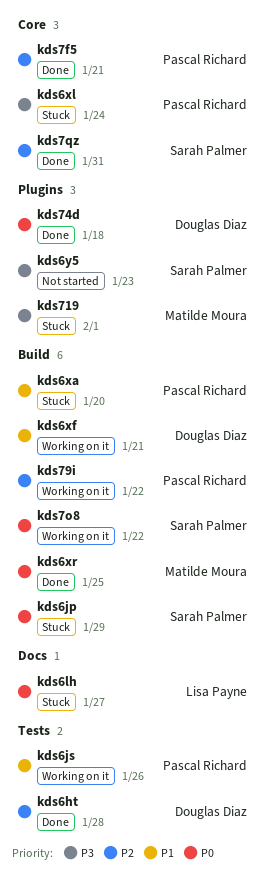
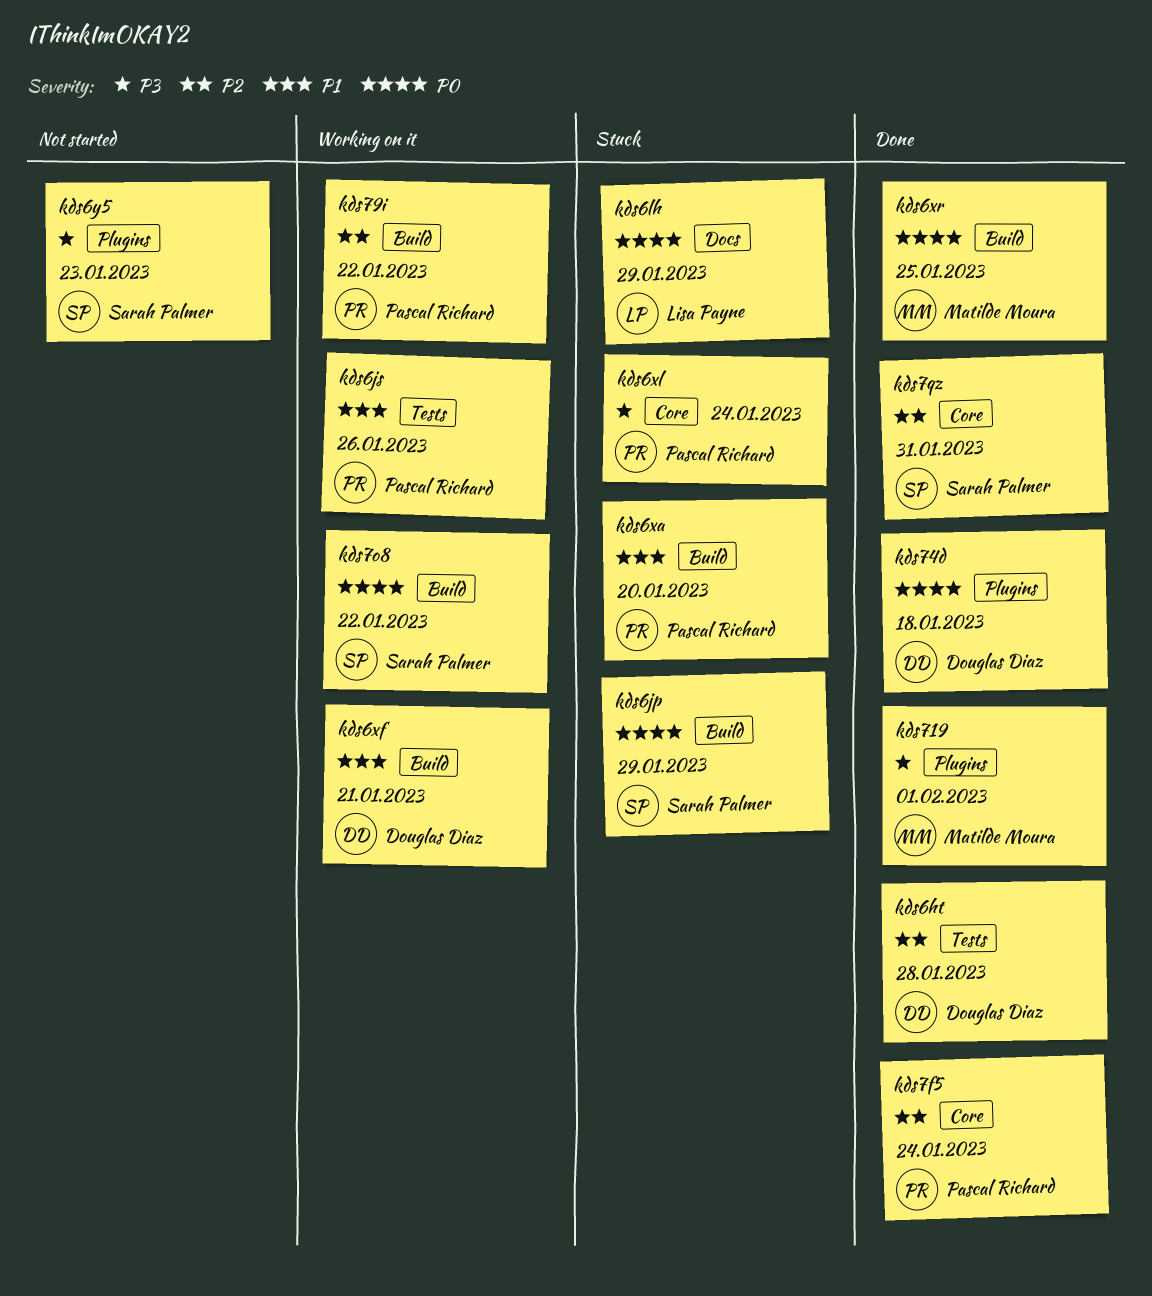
kds6lh, due: Jan 27 -> Jan 29
kds719, status: Stuck -> Done
kds7f5, due: Jan 21 -> Jan 24

